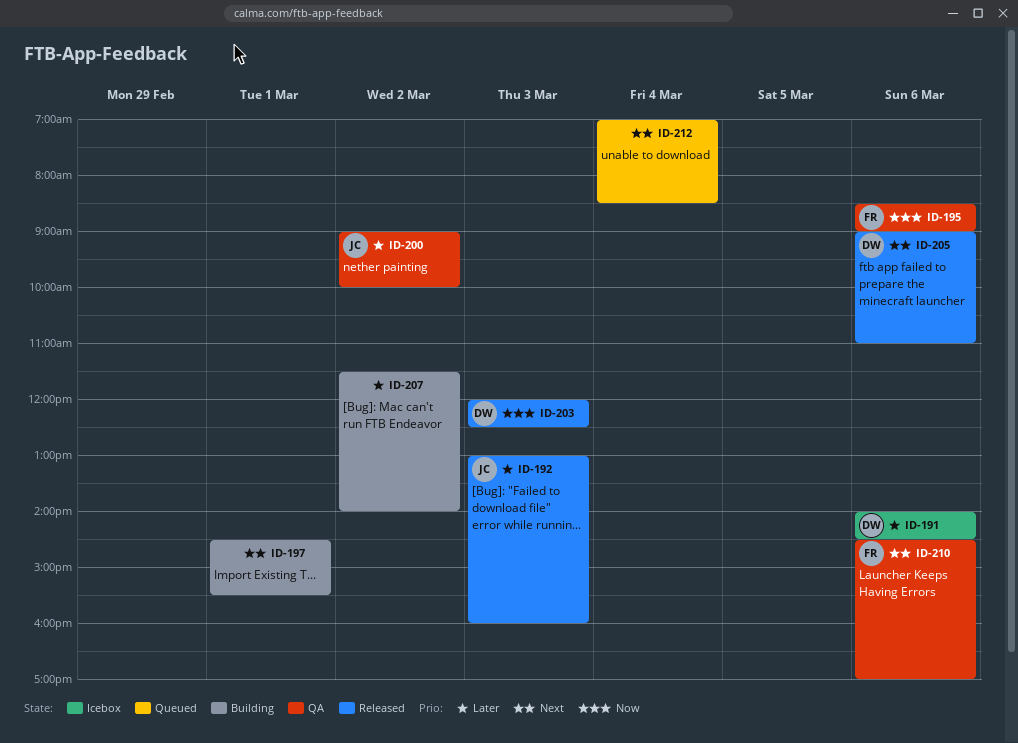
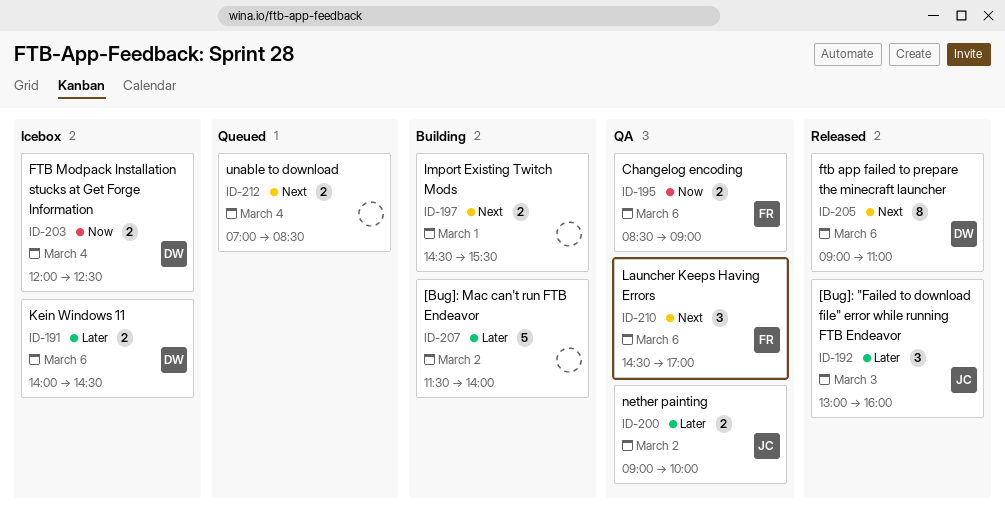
ID-203, status: Released -> Icebox
ID-203, day: Mar 3 -> Mar 4

